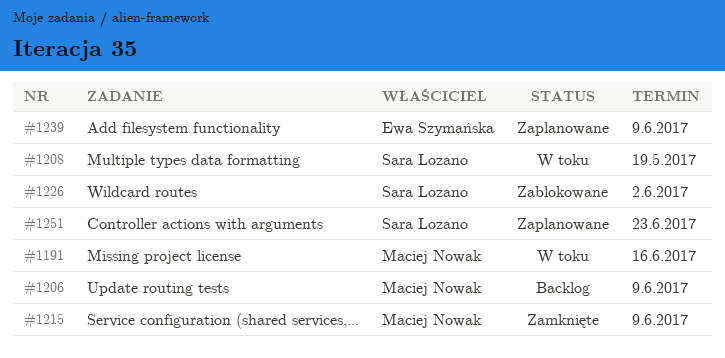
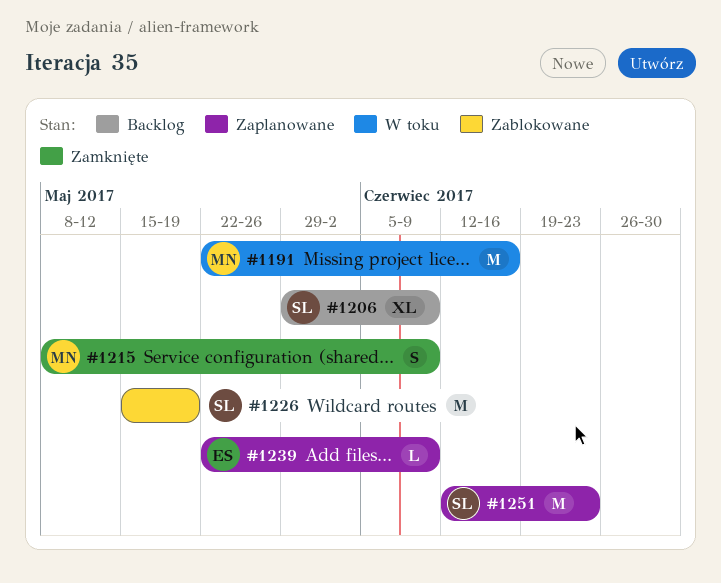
#1206, owner: Maciej Nowak -> Sara Lozano
#1208: present -> none
#1226, due: Jun 2 -> May 19

